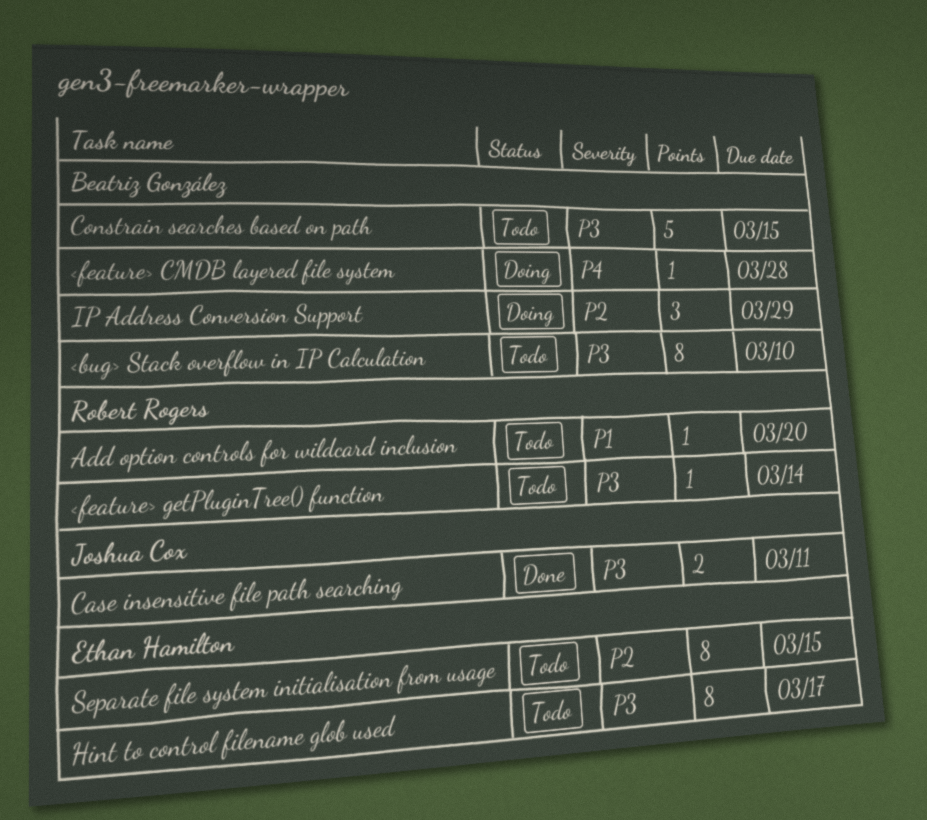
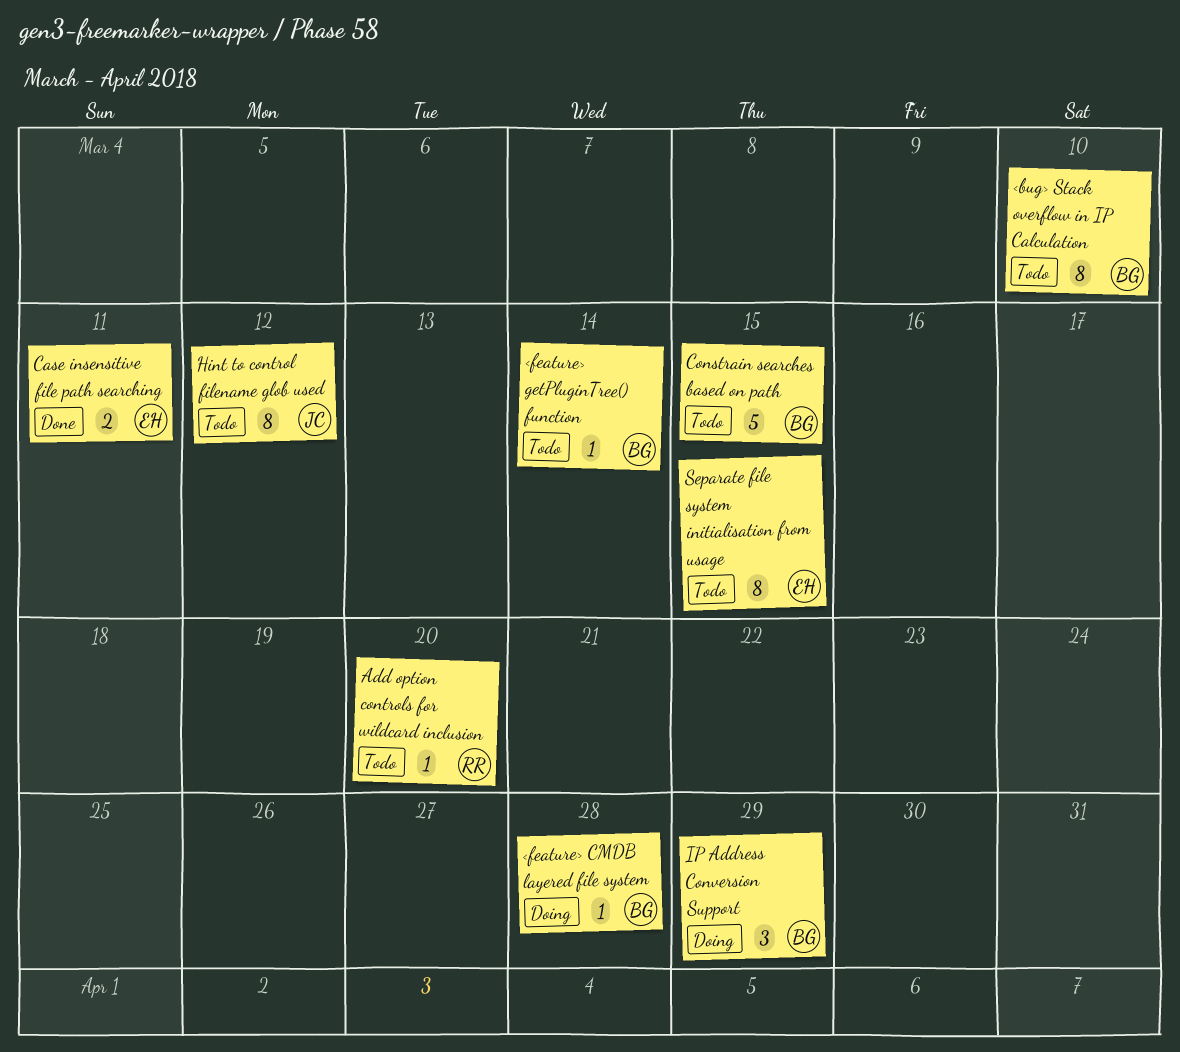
<feature> getPluginTree() function, owner: Robert Rogers -> Beatriz González
Case insensitive file path searching, owner: Joshua Cox -> Ethan Hamilton
Hint to control filename glob used, owner: Ethan Hamilton -> Joshua Cox
Hint to control filename glob used, due: Mar 17 -> Mar 12

